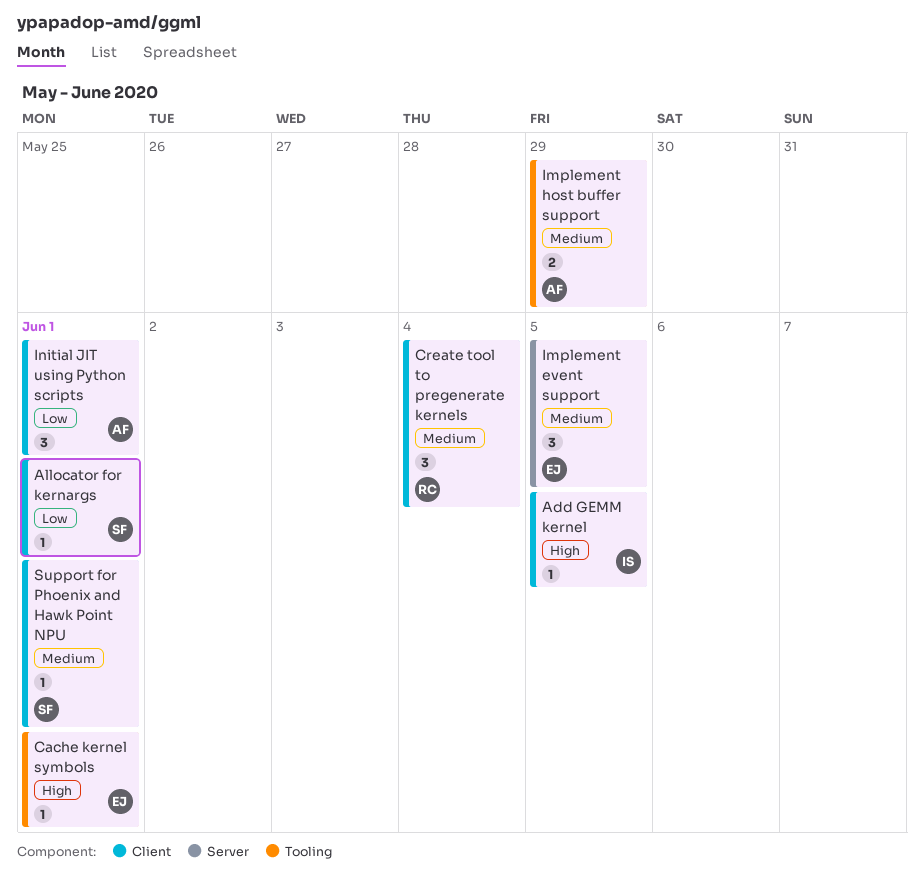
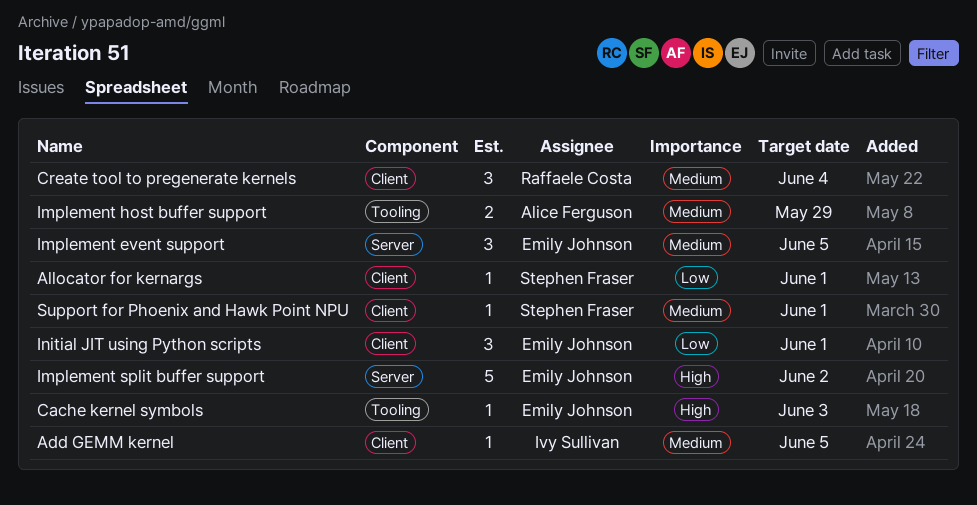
Add GEMM kernel, priority: High -> Medium
Cache kernel symbols, due: Jun 1 -> Jun 3
Implement split buffer support: none -> present
Initial JIT using Python scripts, owner: Alice Ferguson -> Emily Johnson

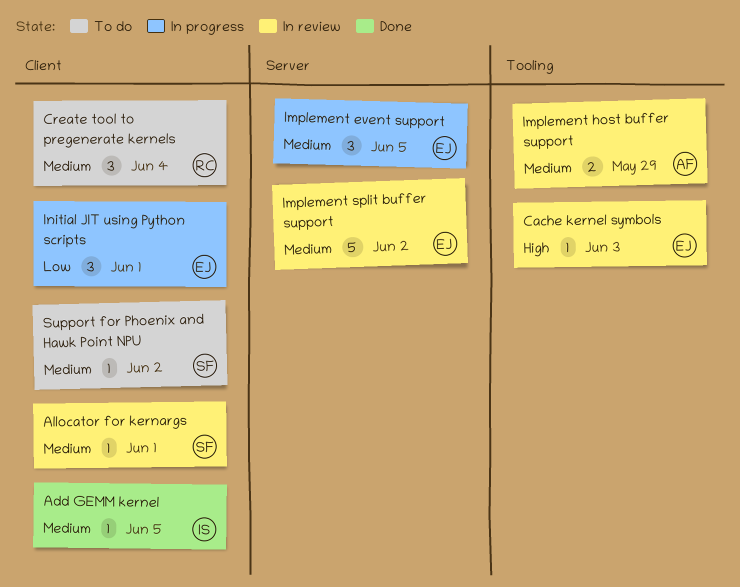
Allocator for kernargs, priority: Low -> Medium
Implement split buffer support, priority: High -> Medium
Support for Phoenix and Hawk Point NPU, due: Jun 1 -> Jun 2

